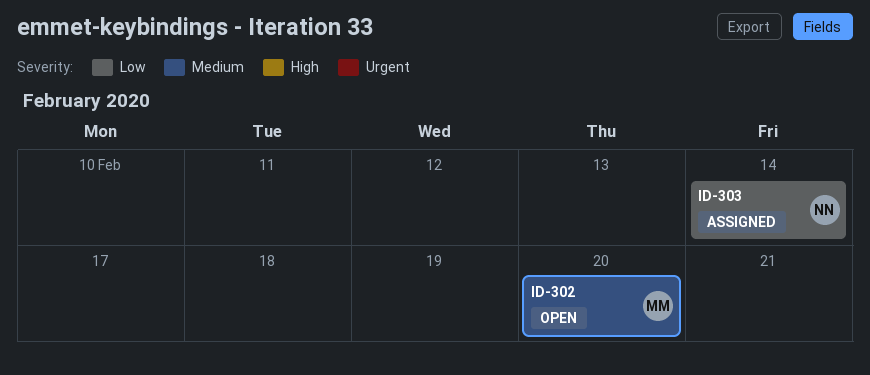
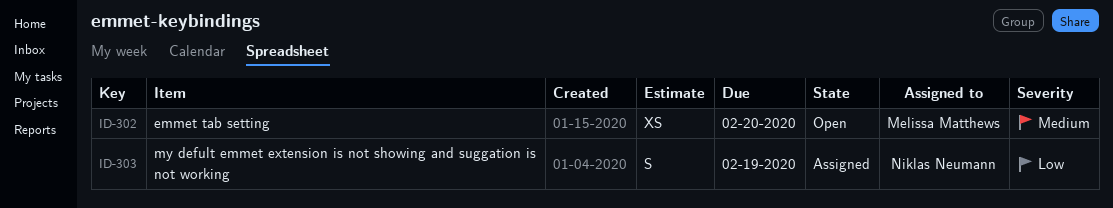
ID-303, due: Feb 14 -> Feb 19

